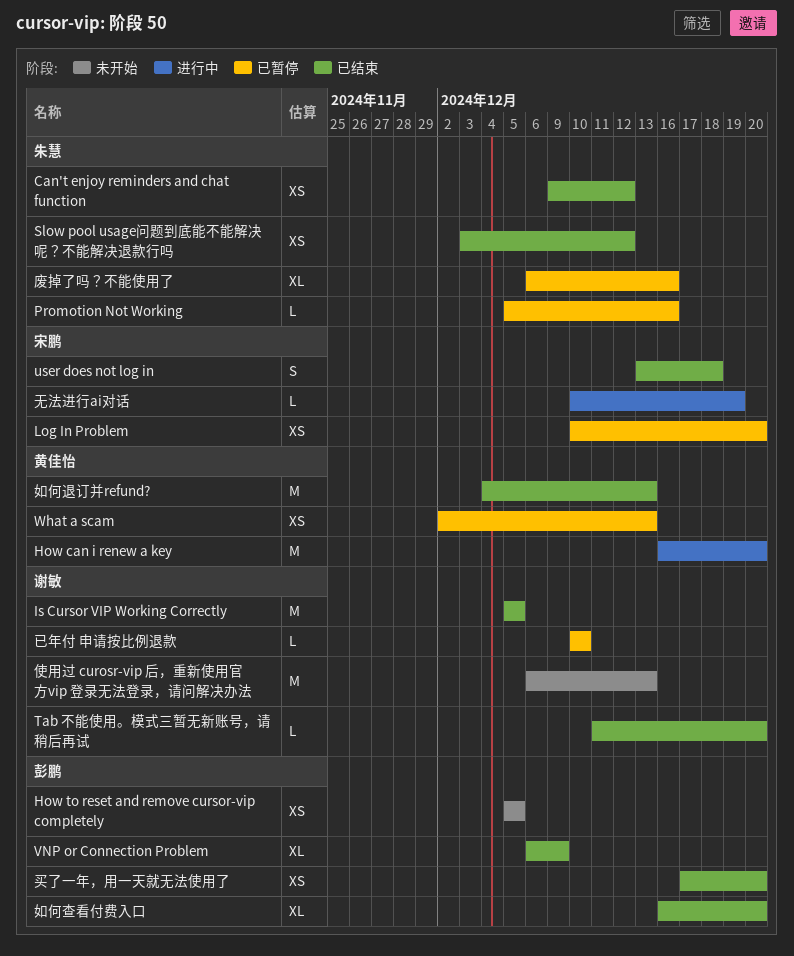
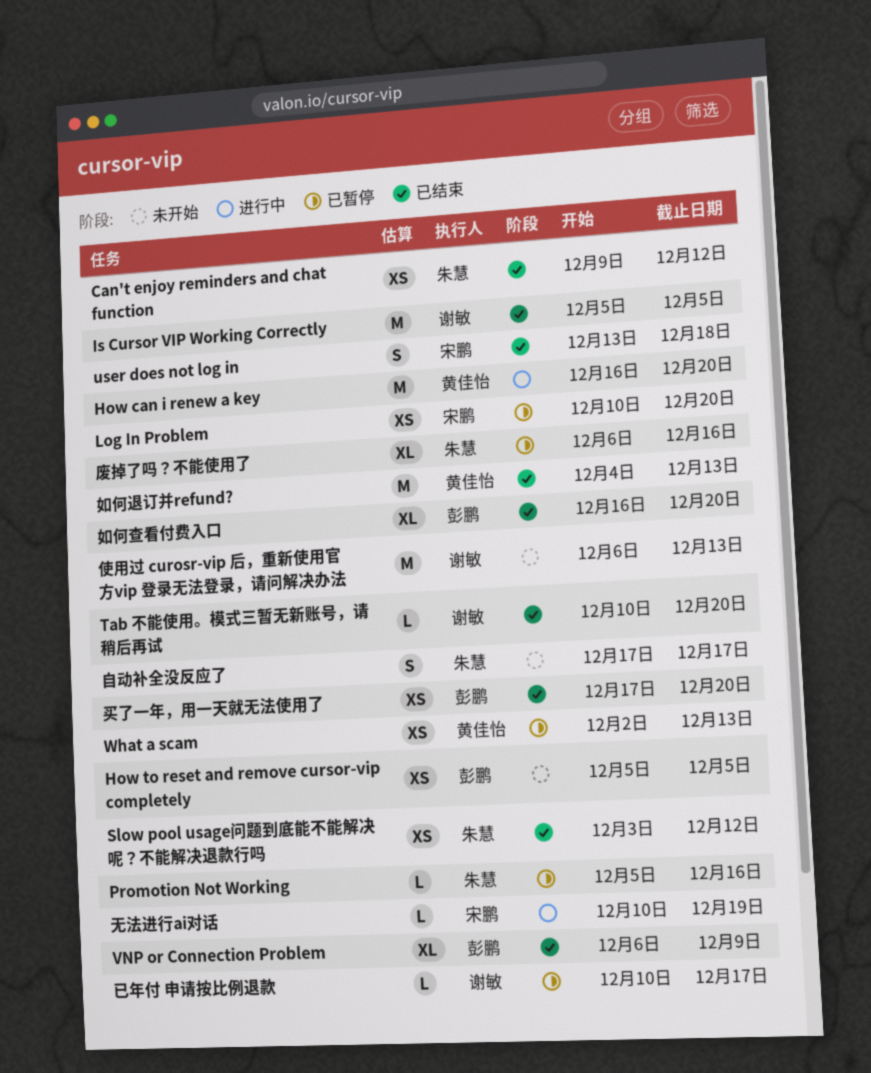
Tab 不能使用。模式三暂无新账号，请稍后再试, start: Dec 11 -> Dec 10
已年付 申请按比例退款, due: Dec 10 -> Dec 17
自动补全没反应了: none -> present

